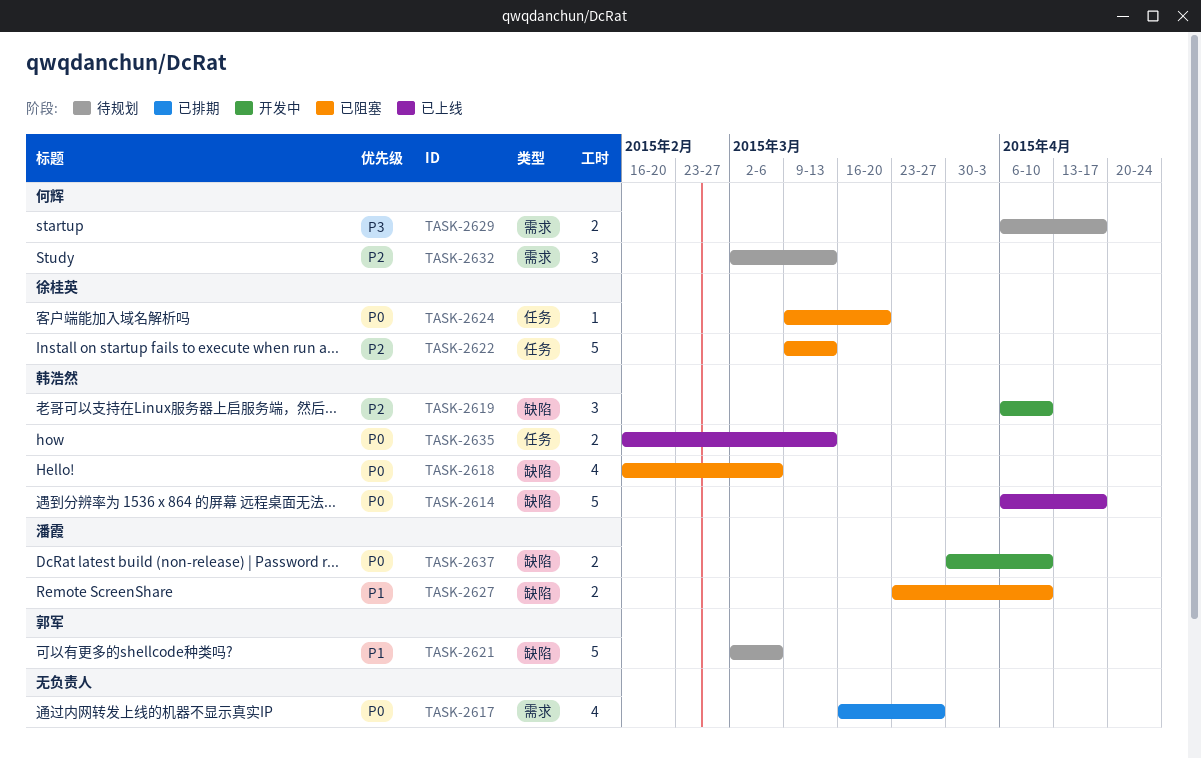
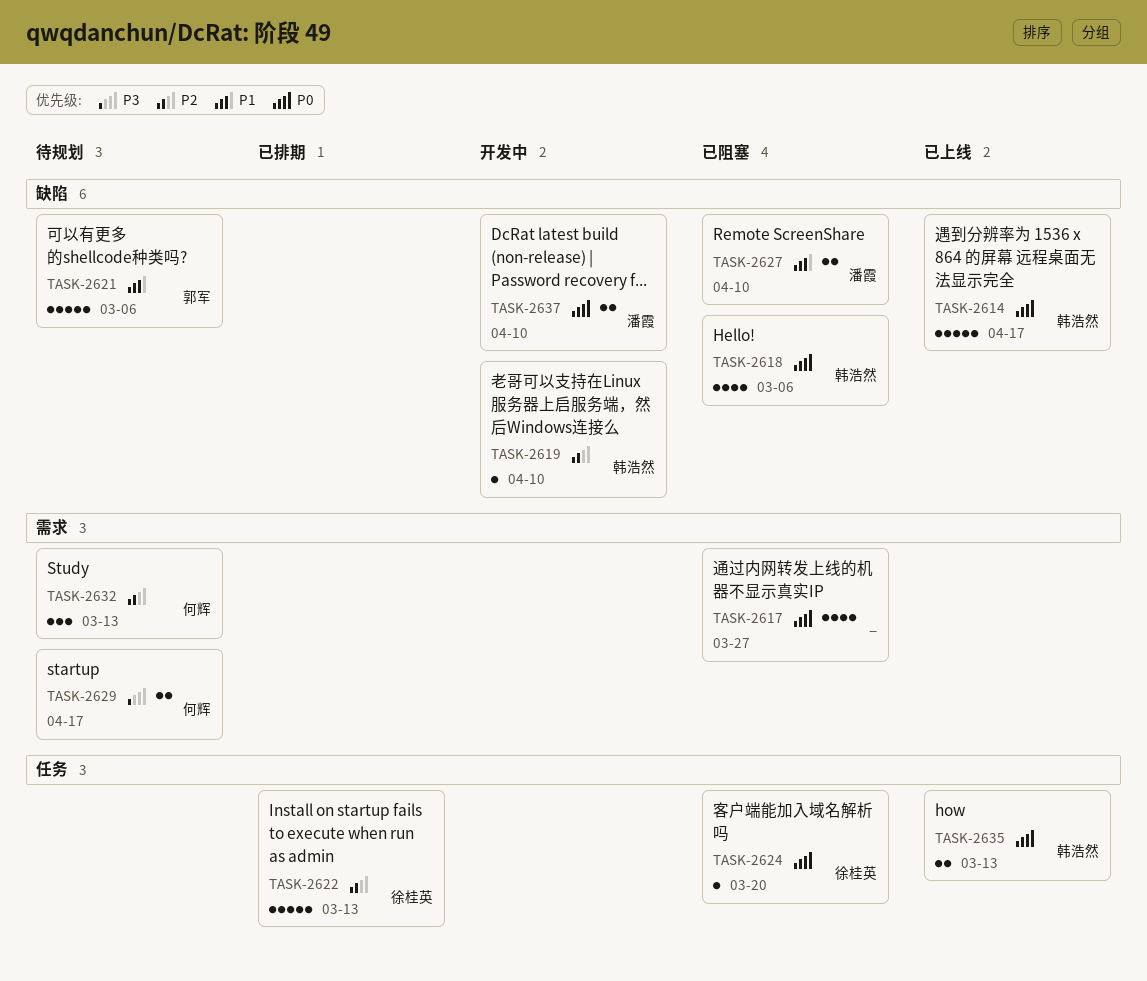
TASK-2617, status: 已排期 -> 已阻塞
TASK-2619, estimate: 3 -> 1
TASK-2622, status: 已阻塞 -> 已排期

